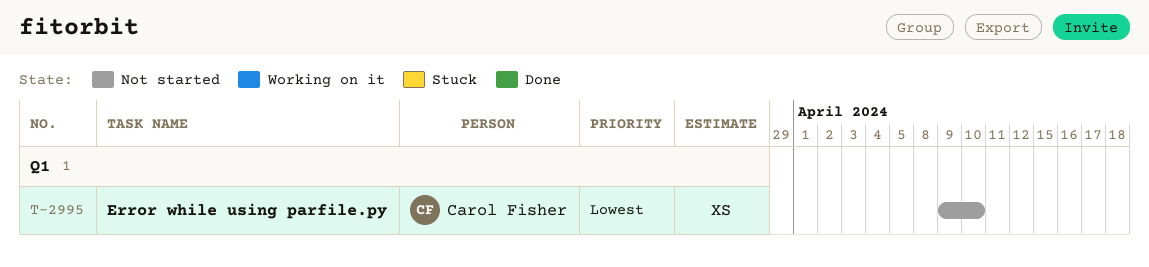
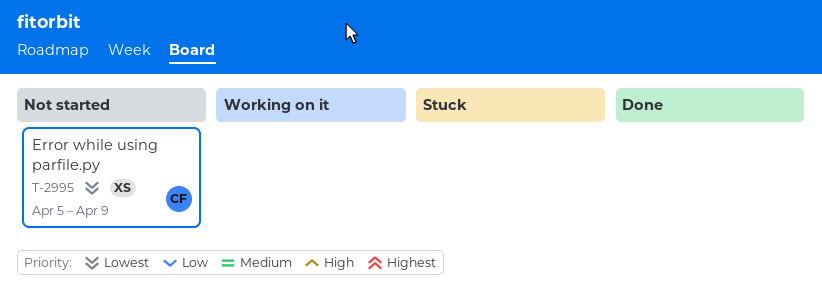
T-2995, start: Apr 9 -> Apr 5
T-2995, due: Apr 10 -> Apr 9

